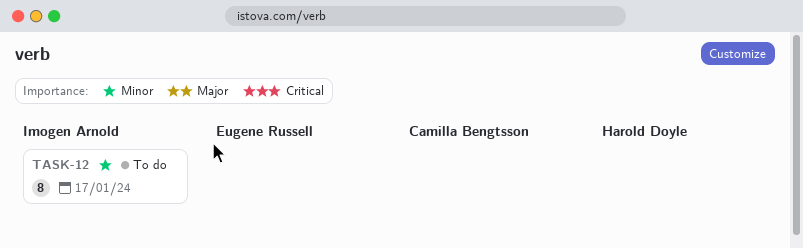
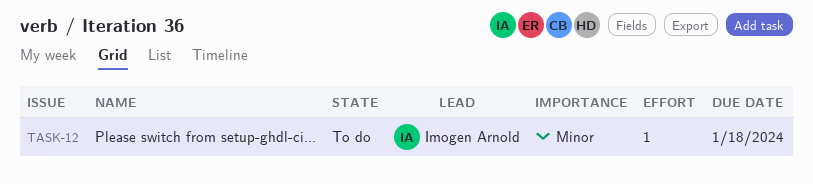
TASK-12, estimate: 8 -> 1
TASK-12, due: Jan 17 -> Jan 18

